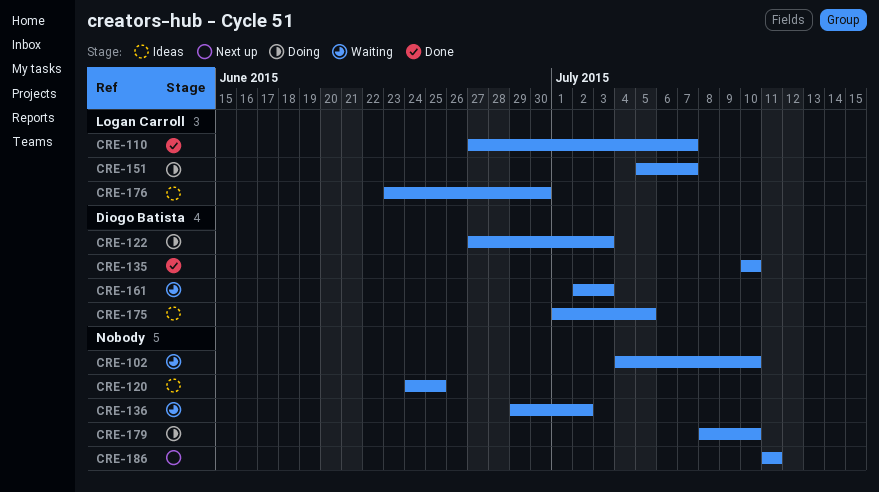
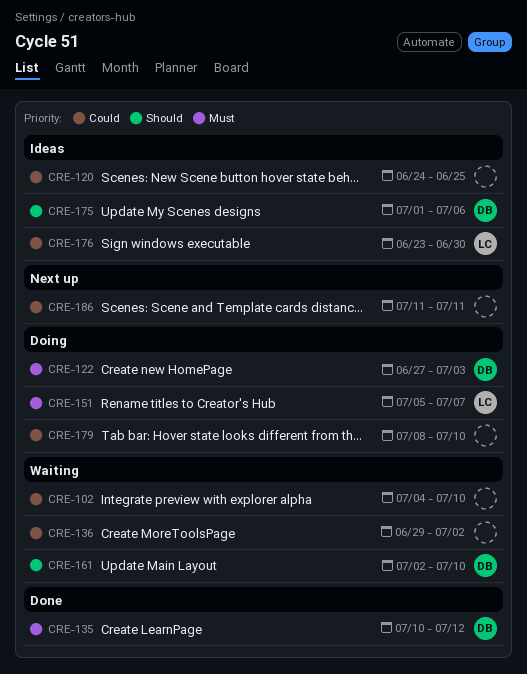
CRE-110: present -> none
CRE-135, due: Jul 10 -> Jul 12
CRE-161, due: Jul 3 -> Jul 10
CRE-175, due: Jul 5 -> Jul 6

